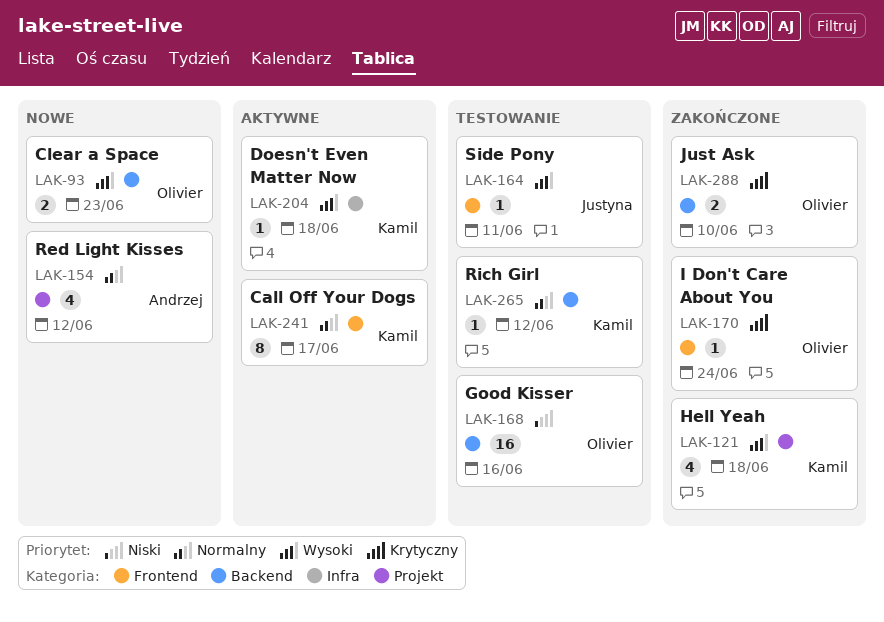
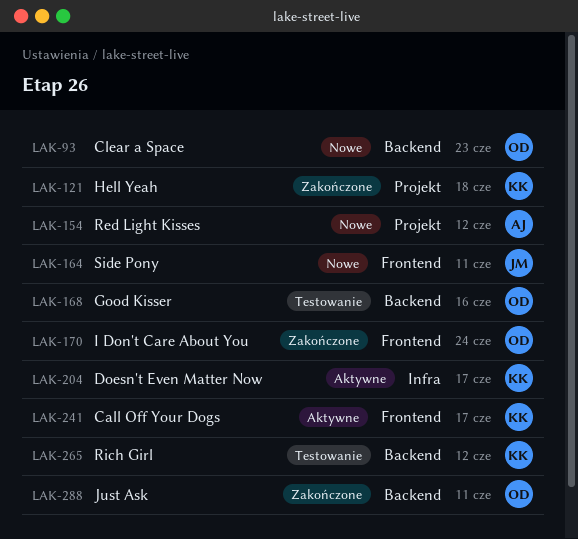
LAK-164, status: Testowanie -> Nowe
LAK-204, due: Jun 18 -> Jun 17
LAK-288, due: Jun 10 -> Jun 11

